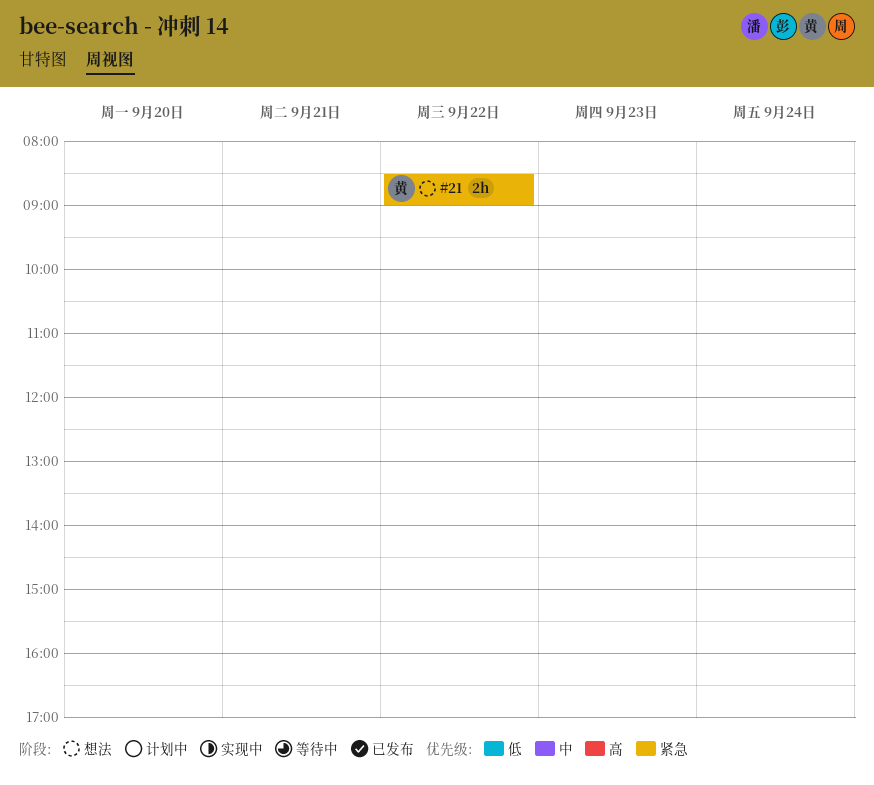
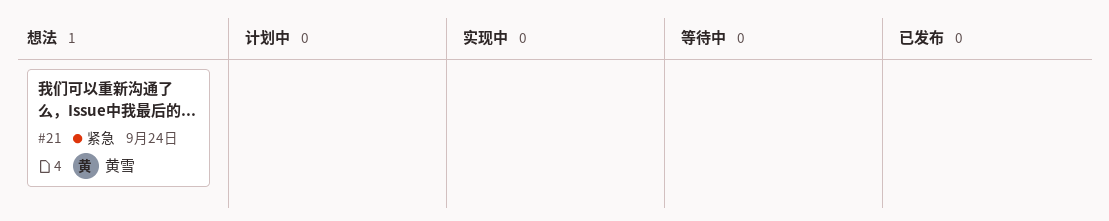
#21, day: Sep 22 -> Sep 24

